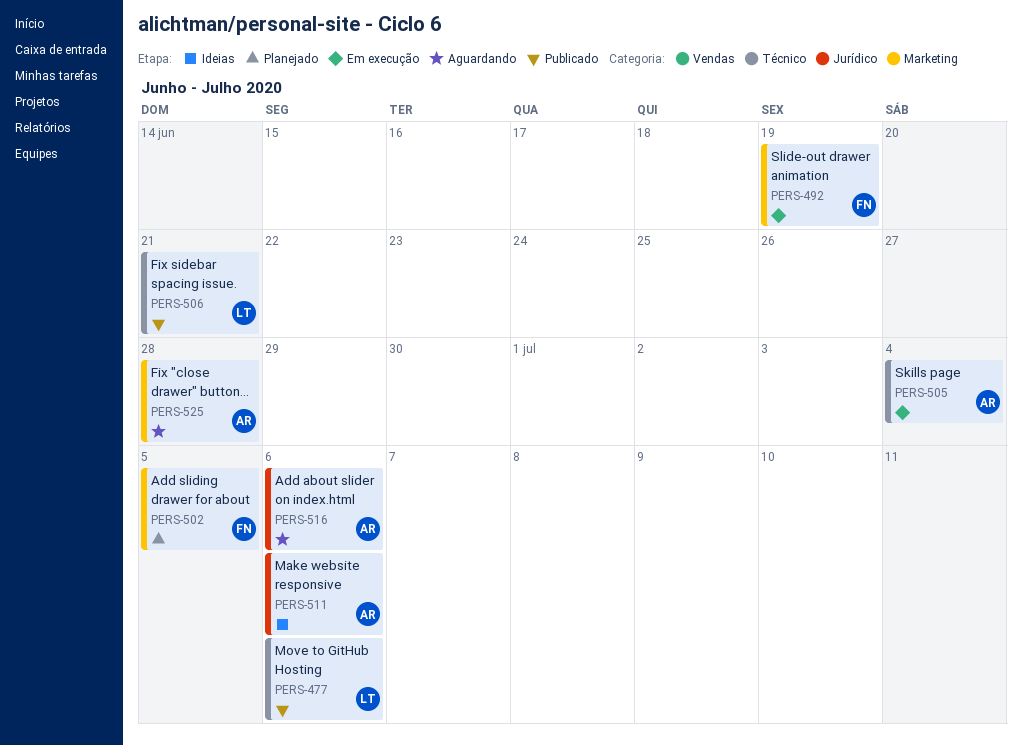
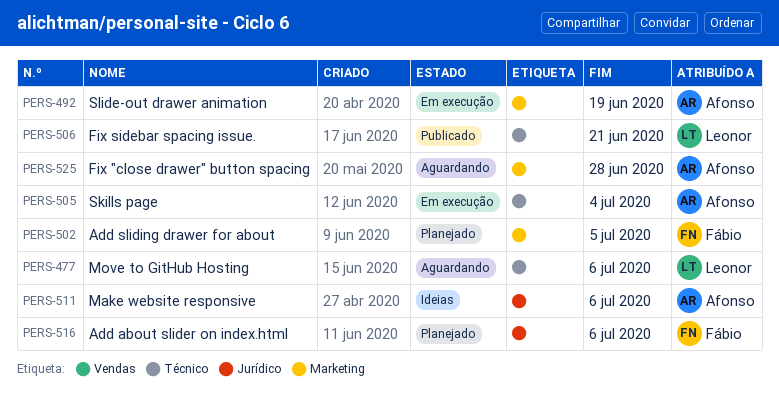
PERS-477, status: Publicado -> Aguardando
PERS-492, owner: Fábio -> Afonso
PERS-516, status: Aguardando -> Planejado
PERS-516, owner: Afonso -> Fábio

